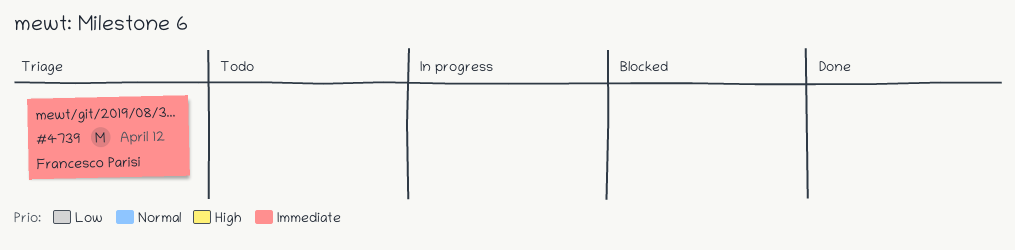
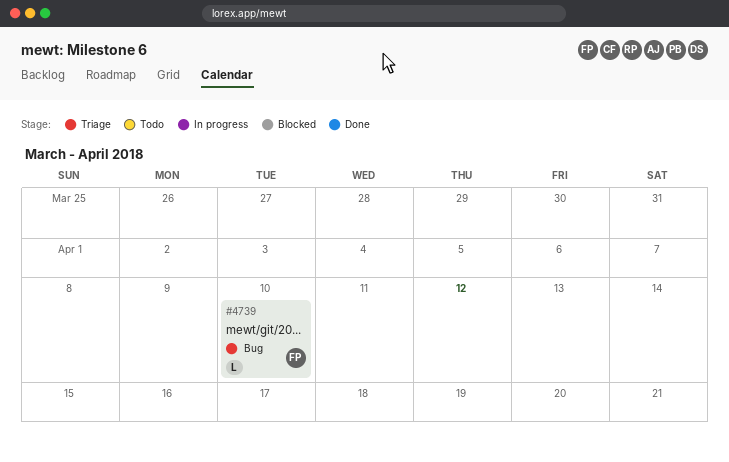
#4739, estimate: M -> L
#4739, due: Apr 12 -> Apr 10

